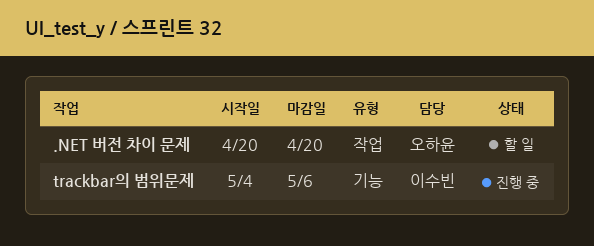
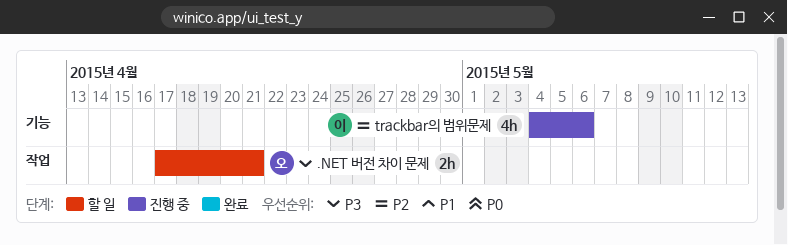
.NET 버전 차이 문제, start: Apr 20 -> Apr 17
.NET 버전 차이 문제, due: Apr 20 -> Apr 21

